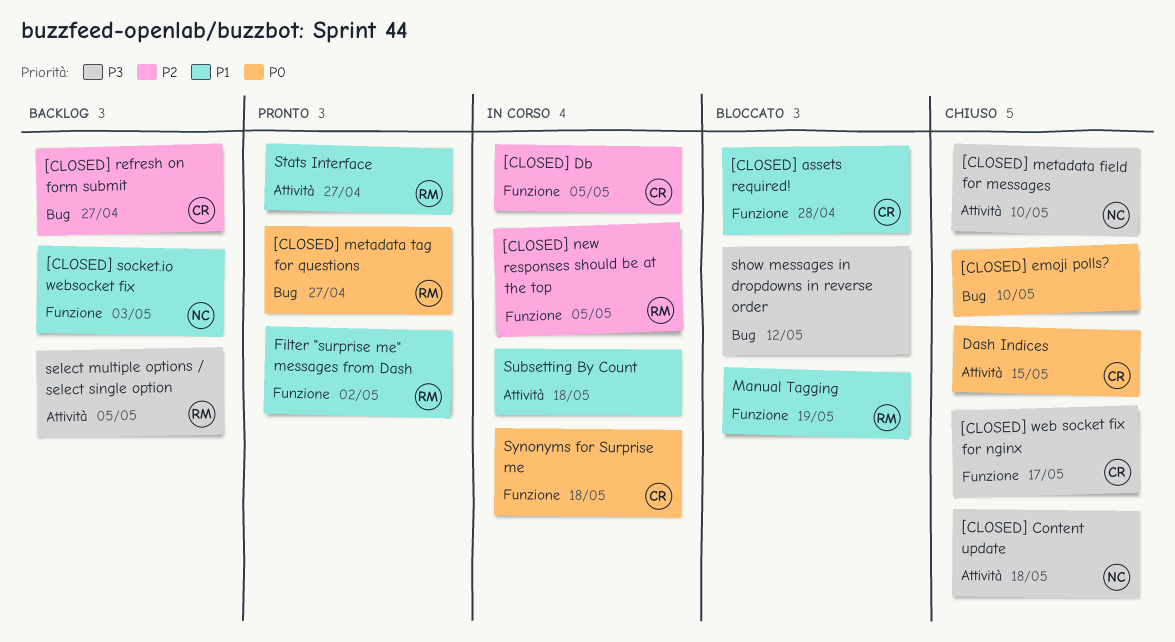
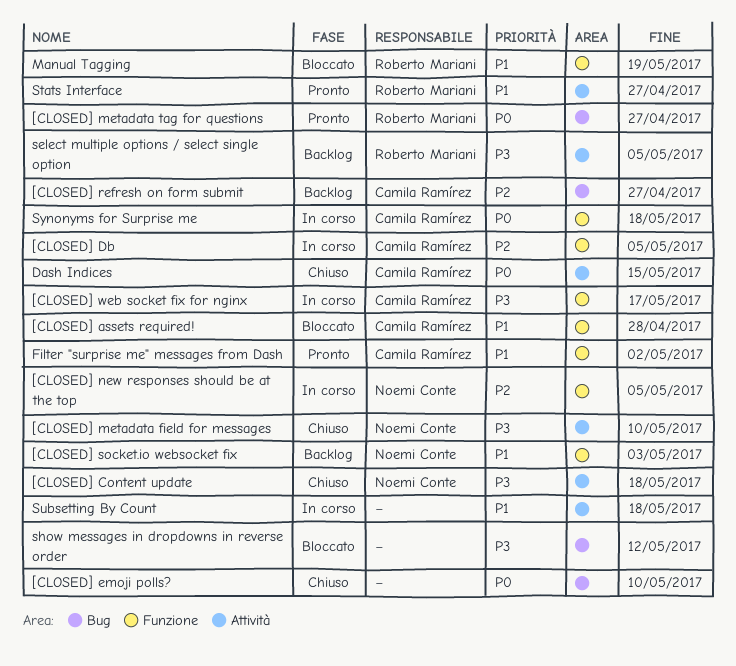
[CLOSED] new responses should be at the top, owner: Roberto Mariani -> Noemi Conte
[CLOSED] web socket fix for nginx, status: Chiuso -> In corso
Filter "surprise me" messages from Dash, owner: Roberto Mariani -> Camila Ramírez

